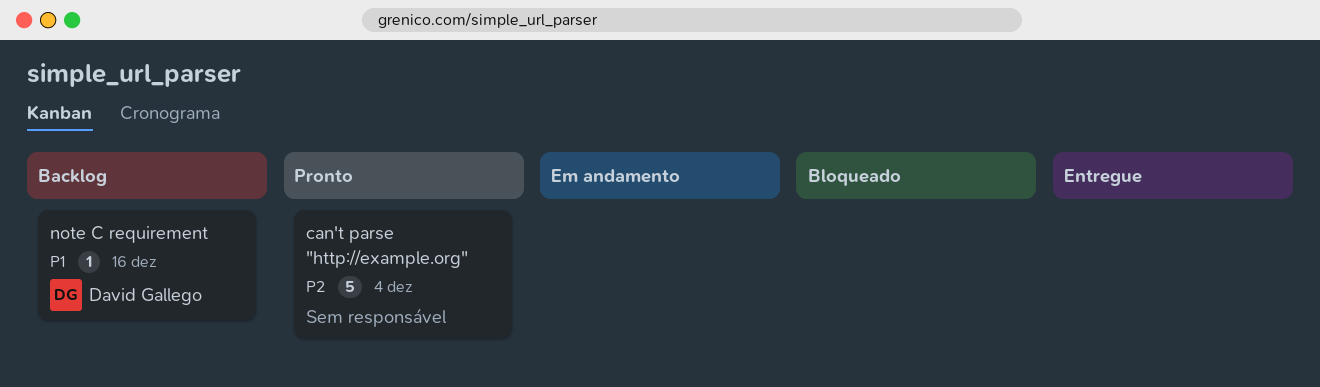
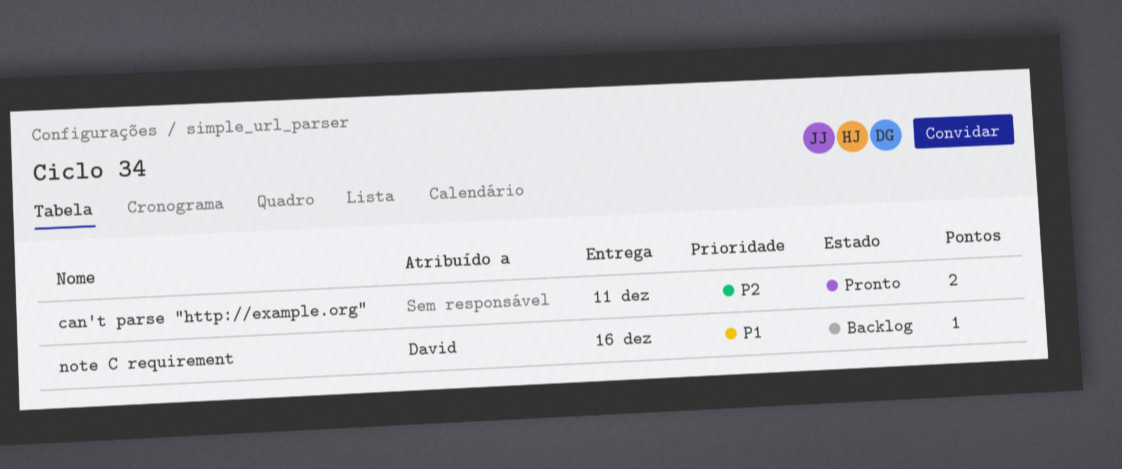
can't parse "http://example.org", estimate: 5 -> 2
can't parse "http://example.org", due: Dec 4 -> Dec 11

